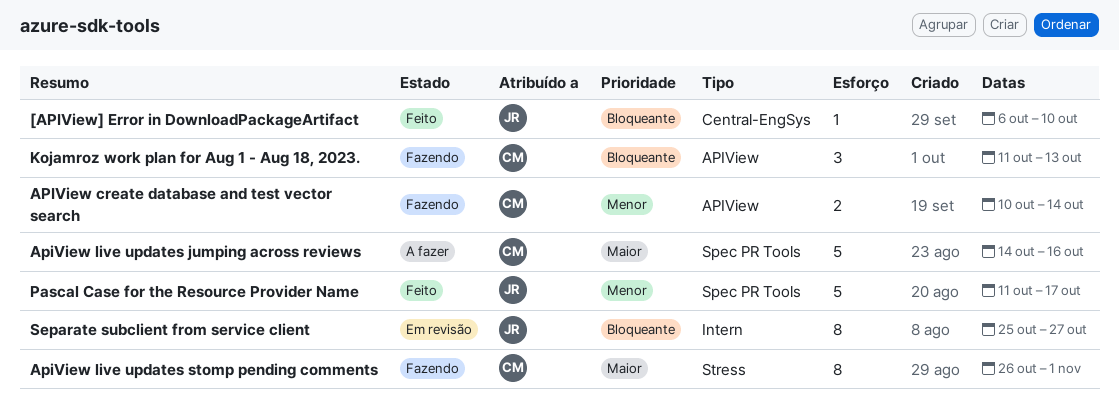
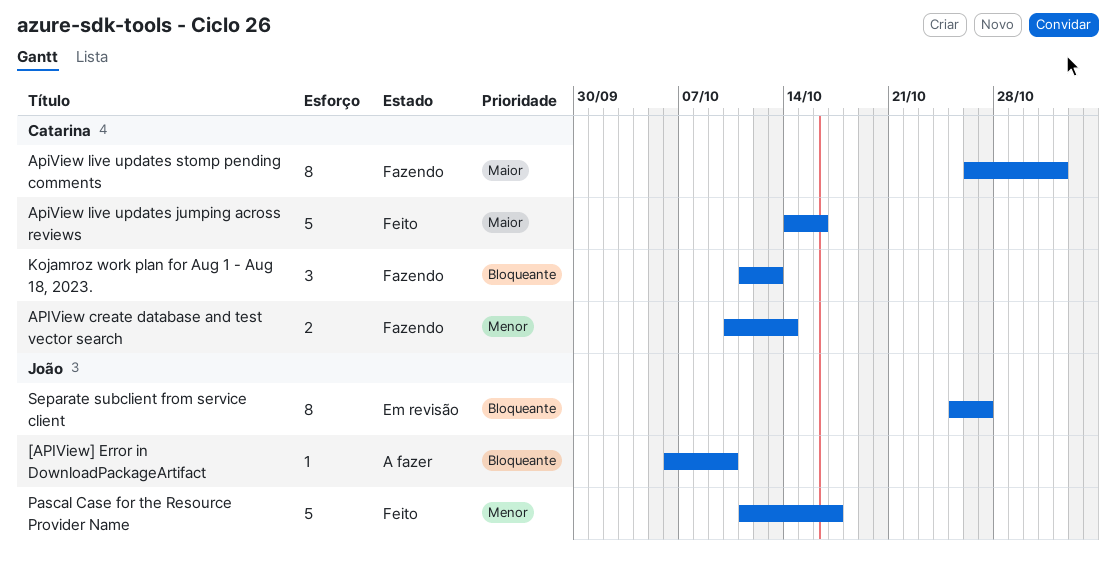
[APIView] Error in DownloadPackageArtifact, status: Feito -> A fazer
ApiView live updates jumping across reviews, status: A fazer -> Feito

